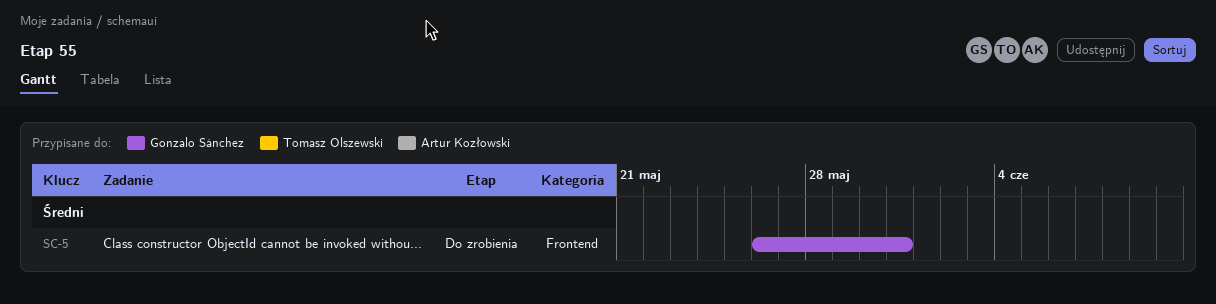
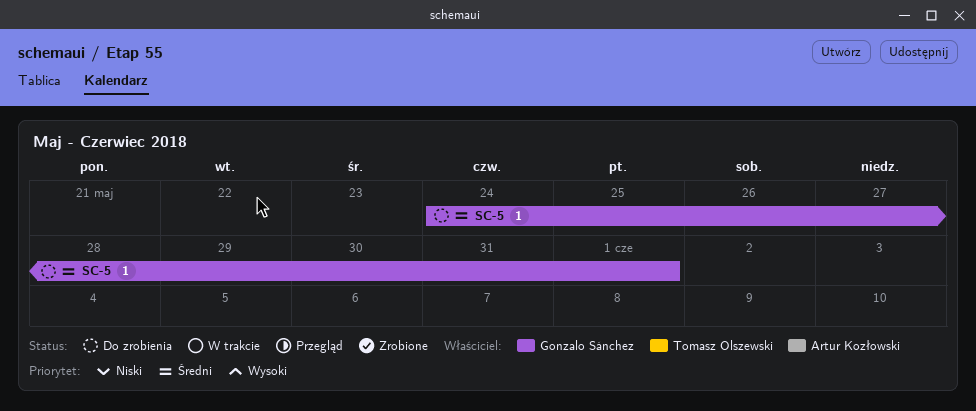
SC-5, start: May 26 -> May 24
SC-5, due: May 31 -> Jun 1

